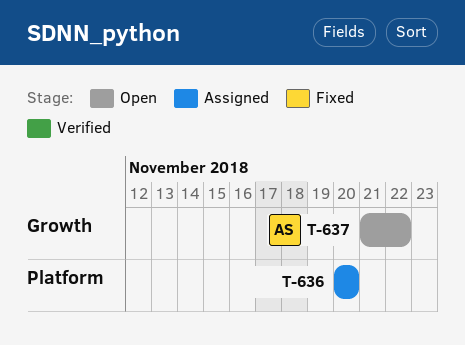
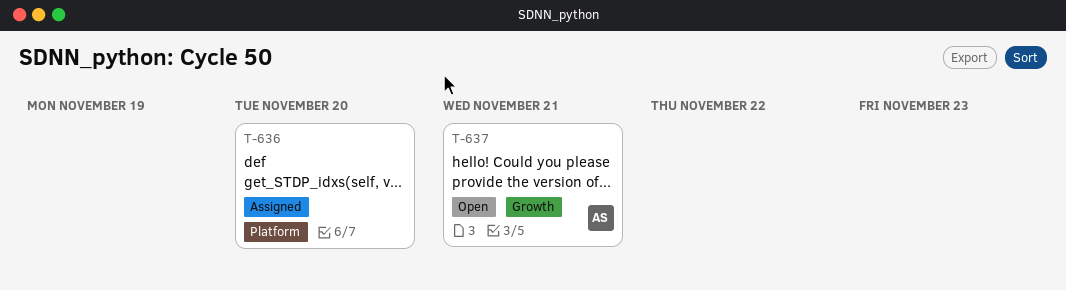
T-637, due: Nov 22 -> Nov 21

